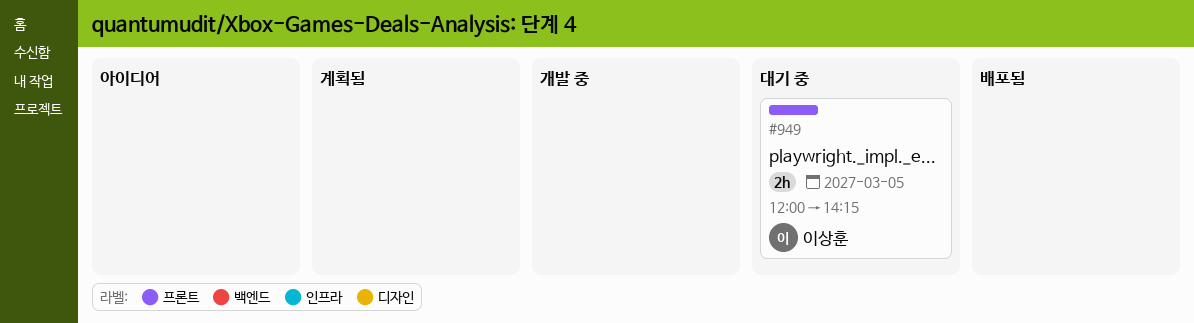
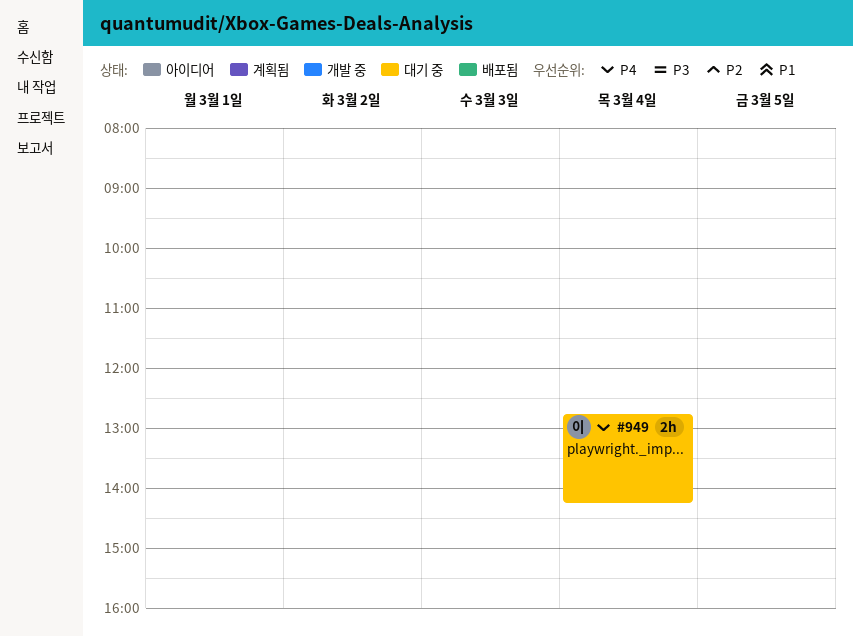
#949, day: Mar 5 -> Mar 4
#949, begins: 12:00 -> 12:45

